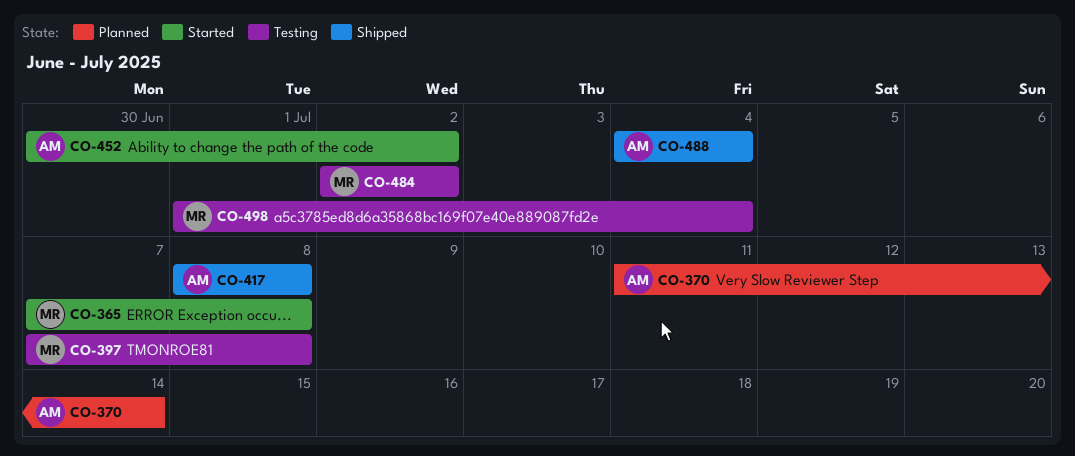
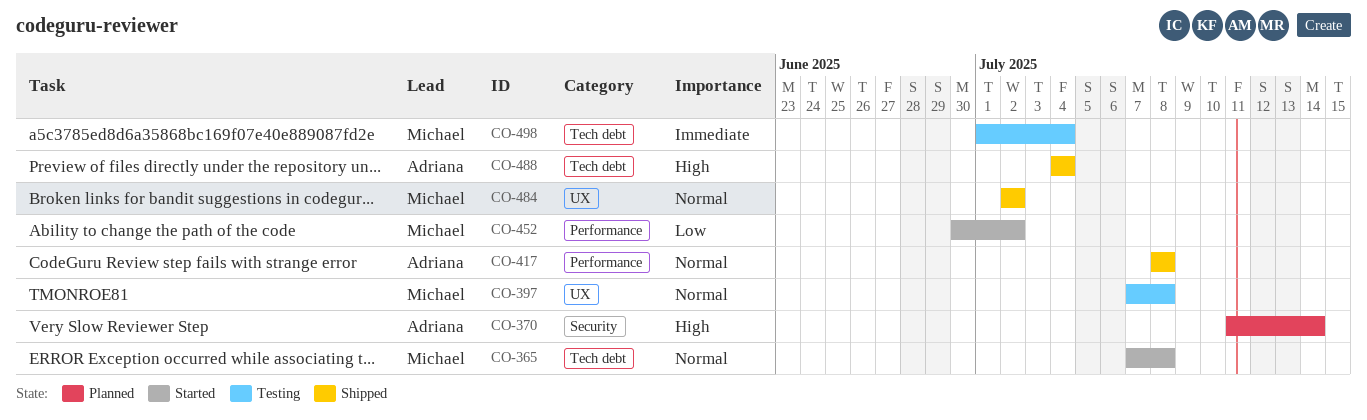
CO-452, owner: Adriana -> Michael
CO-484, status: Testing -> Shipped

